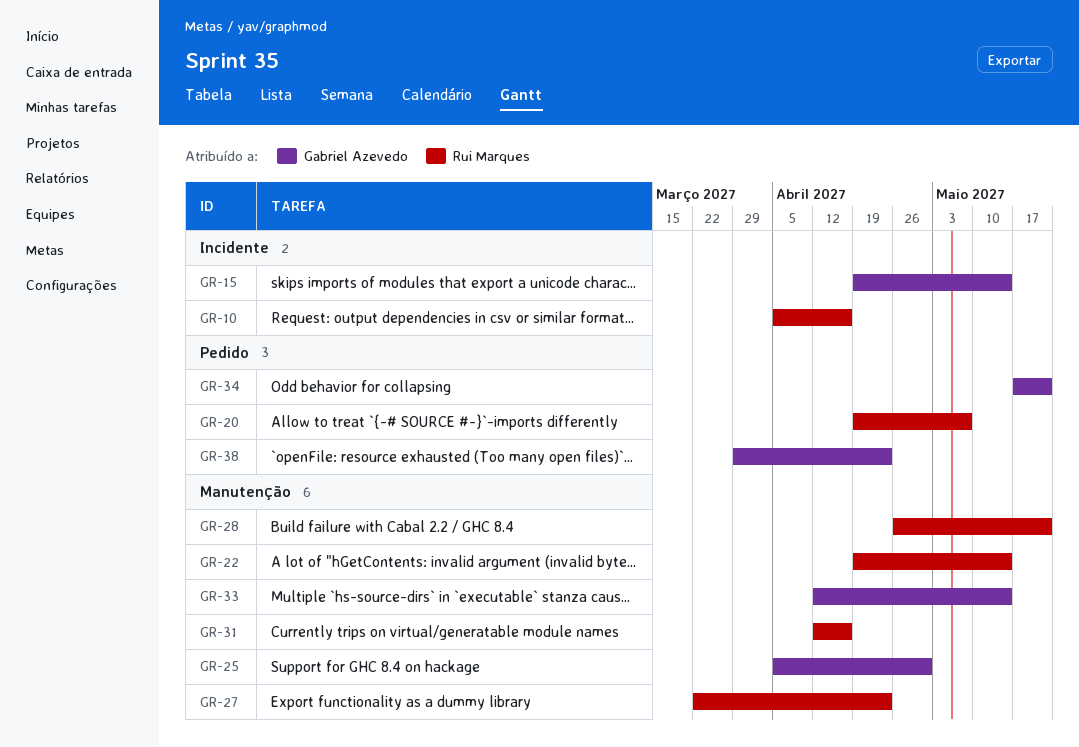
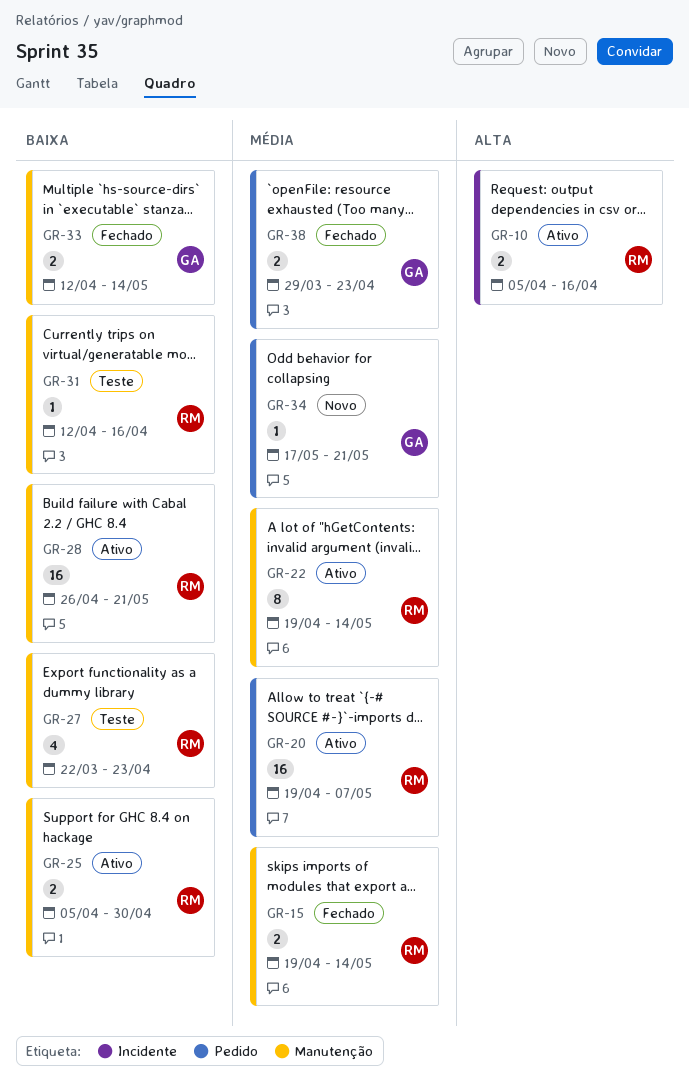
GR-15, owner: Gabriel Azevedo -> Rui Marques
GR-15, label: Incidente -> Manutenção
GR-25, owner: Gabriel Azevedo -> Rui Marques

